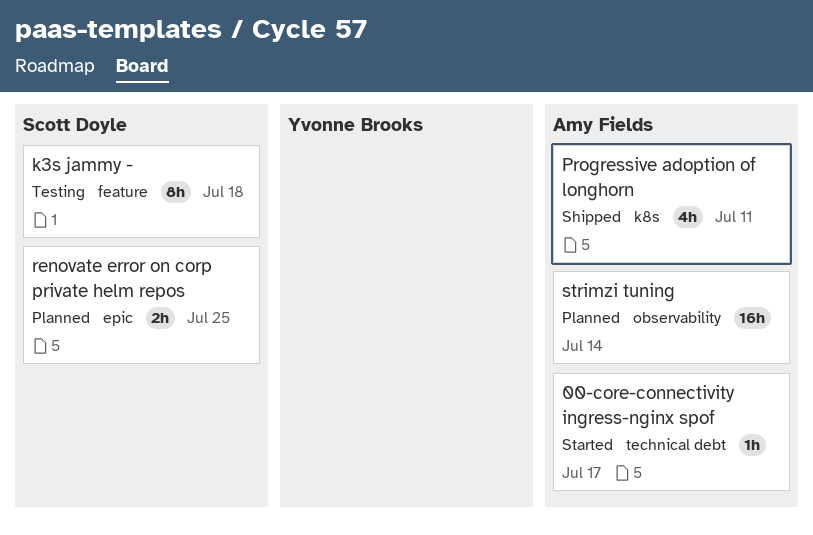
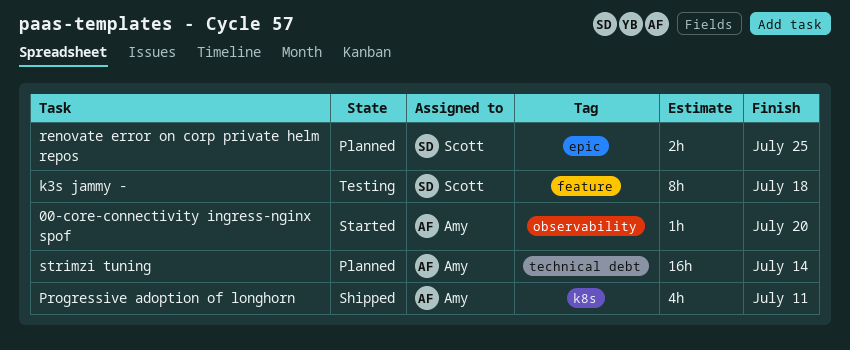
00-core-connectivity ingress-nginx spof, label: technical debt -> observability
00-core-connectivity ingress-nginx spof, due: Jul 17 -> Jul 20
strimzi tuning, label: observability -> technical debt

